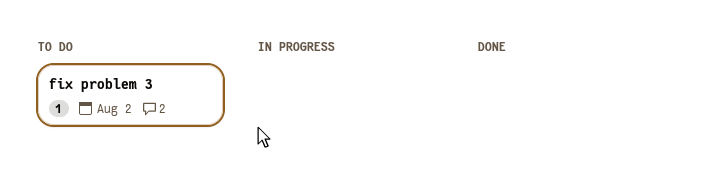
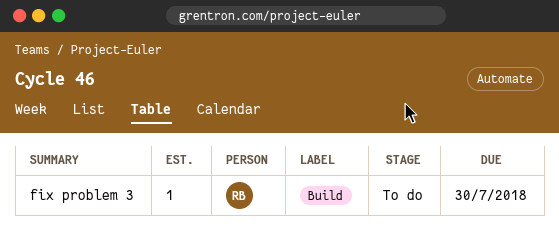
fix problem 3, due: Aug 2 -> Jul 30

